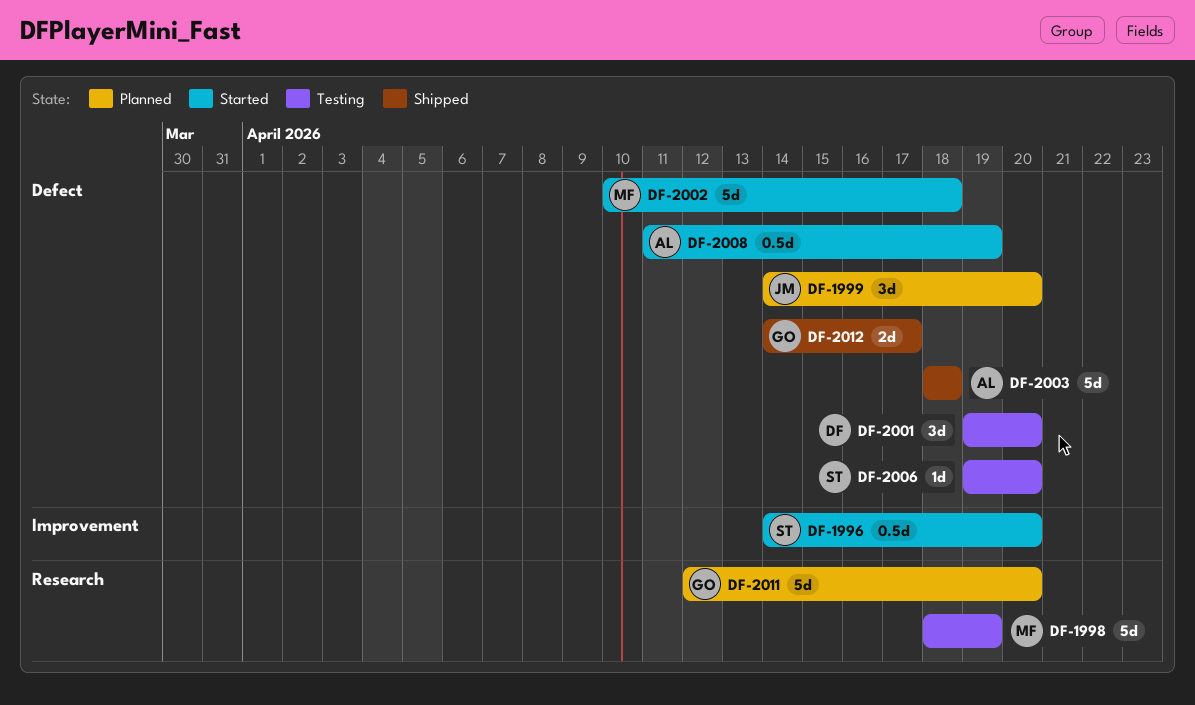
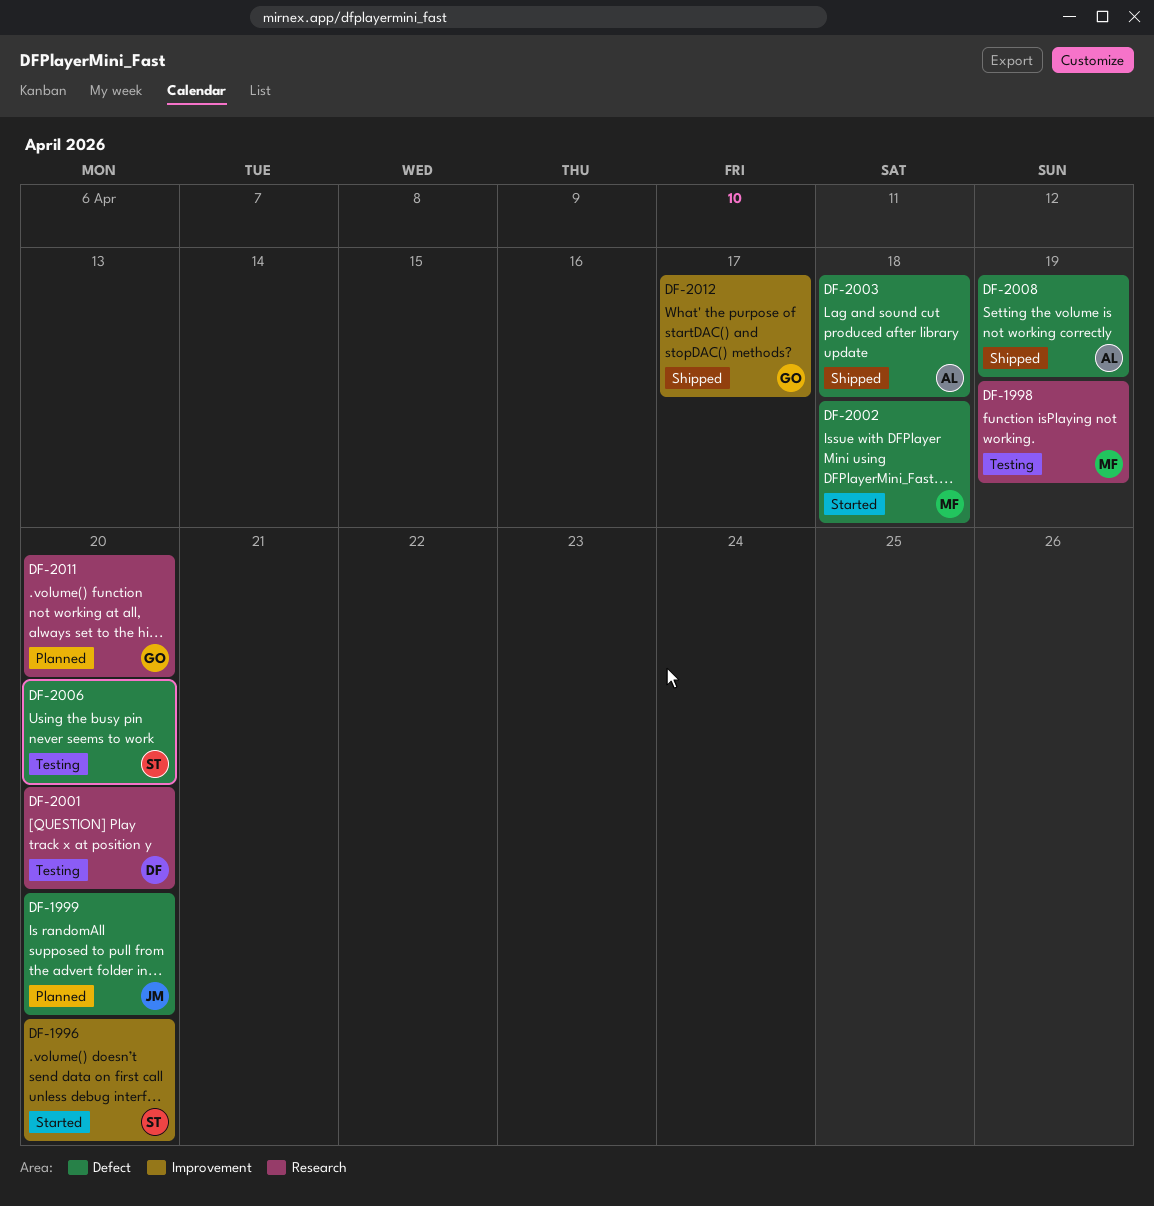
DF-2001, label: Defect -> Research
DF-2008, status: Started -> Shipped
DF-2012, label: Defect -> Improvement

